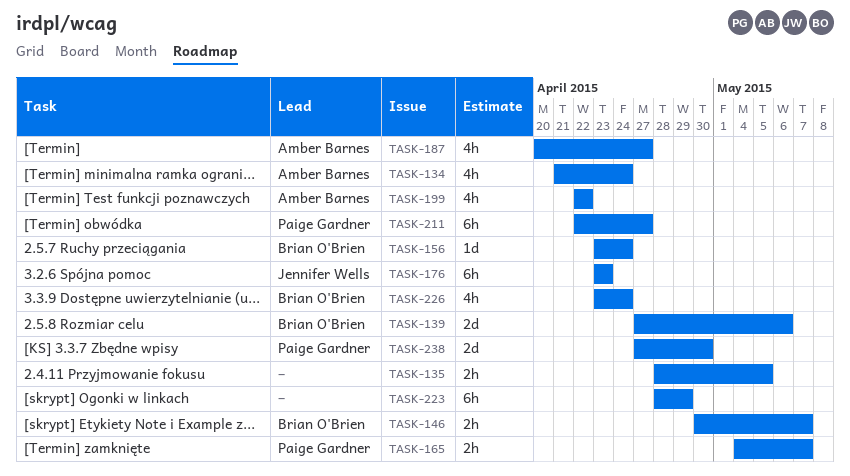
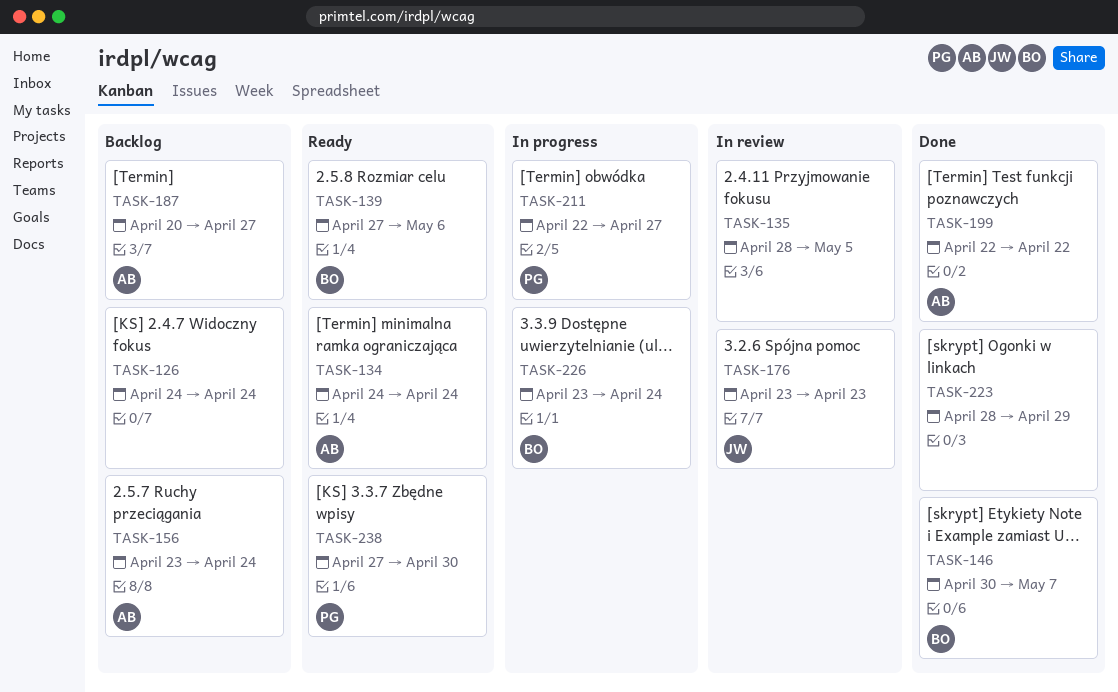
TASK-126: none -> present
TASK-134, start: Apr 21 -> Apr 24
TASK-156, owner: Brian O'Brien -> Amber Barnes
TASK-165: present -> none

